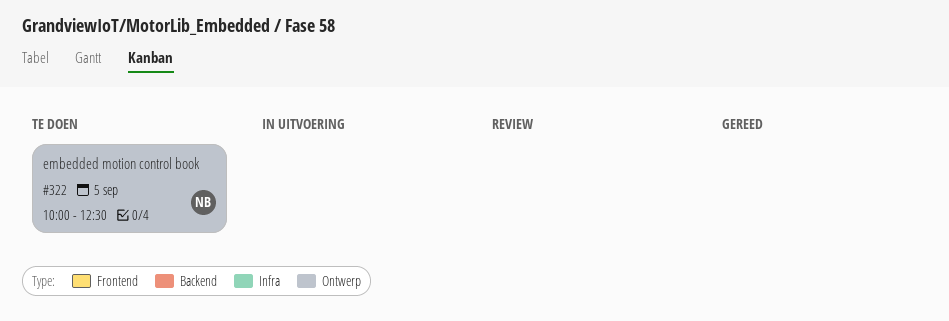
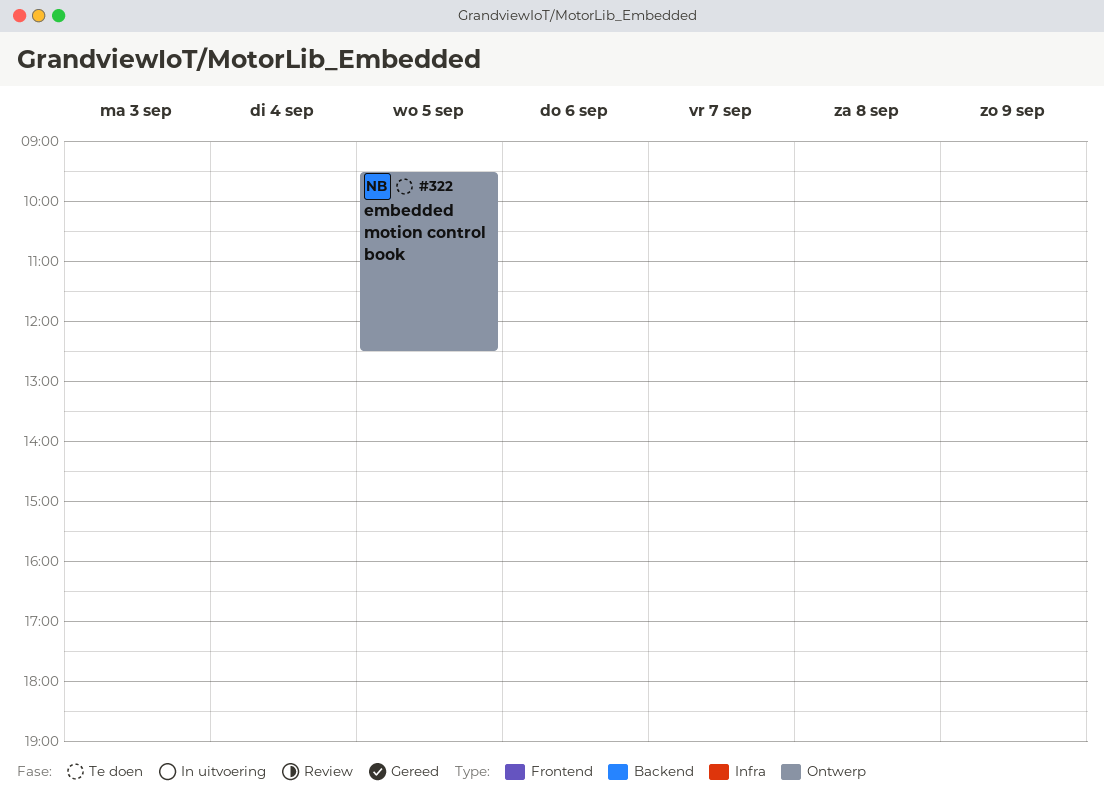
#322, begins: 10:00 -> 09:30

